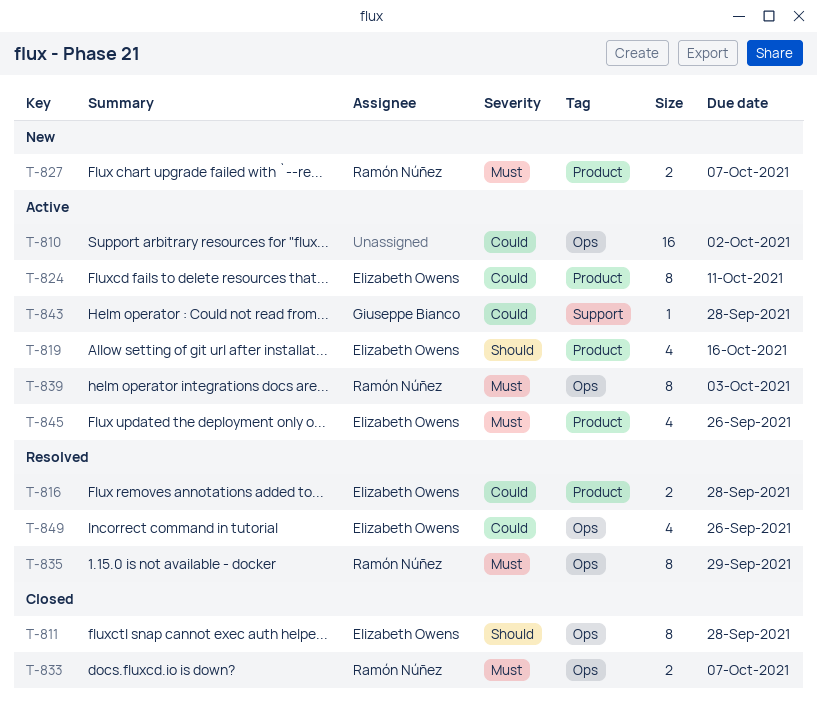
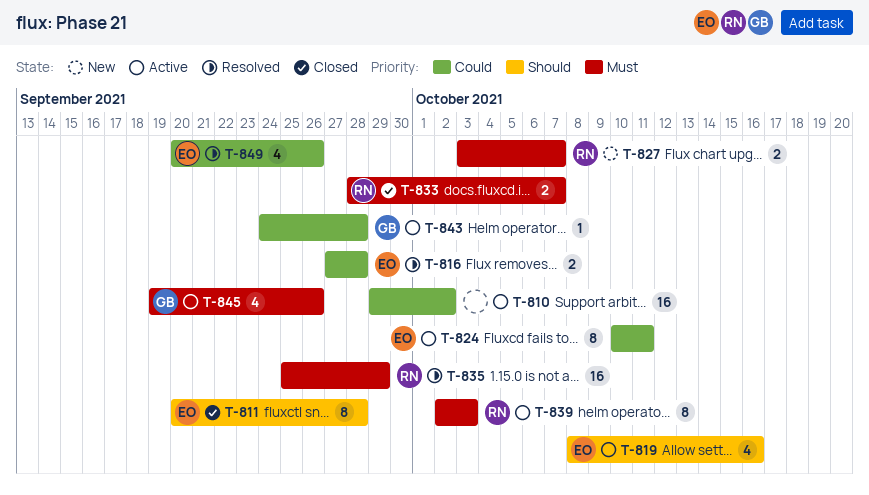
T-835, estimate: 8 -> 16
T-845, owner: Elizabeth Owens -> Giuseppe Bianco

